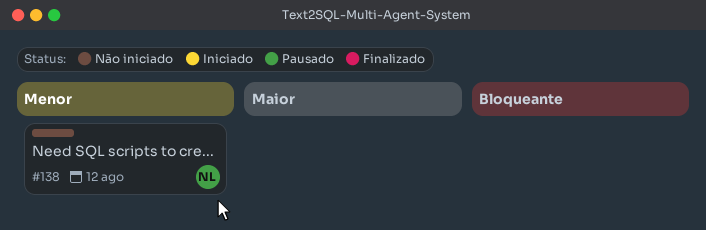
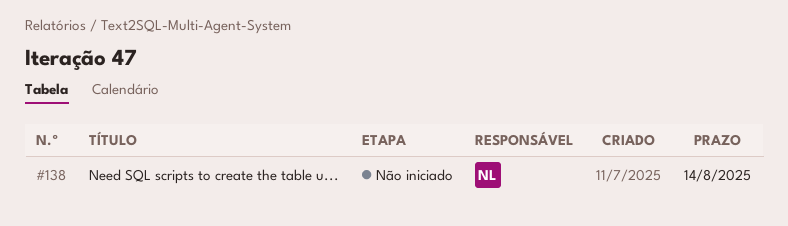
#138, due: Aug 12 -> Aug 14

